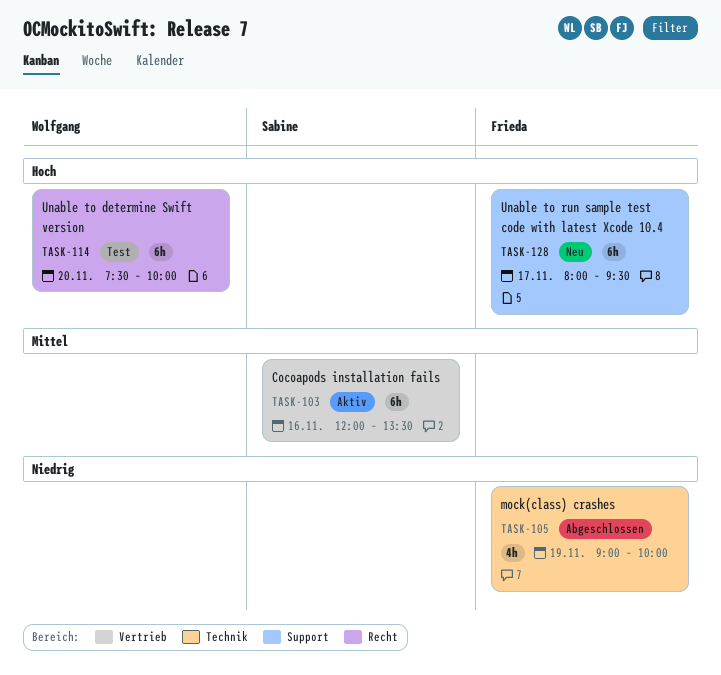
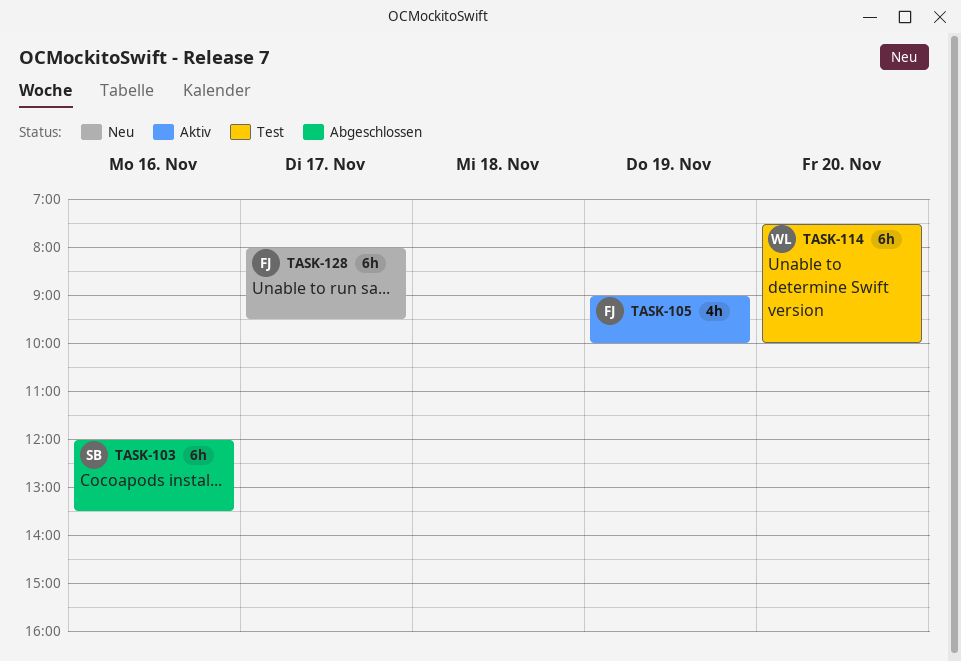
TASK-103, status: Aktiv -> Abgeschlossen
TASK-105, status: Abgeschlossen -> Aktiv

